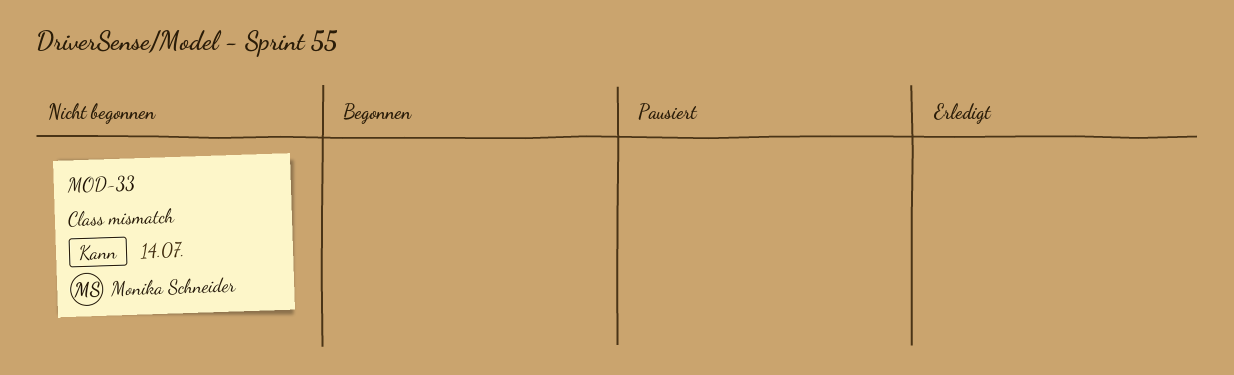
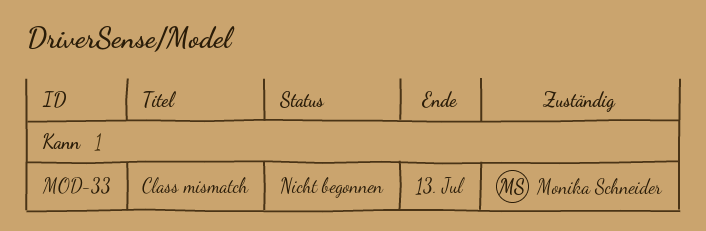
MOD-33, due: Jul 14 -> Jul 13

